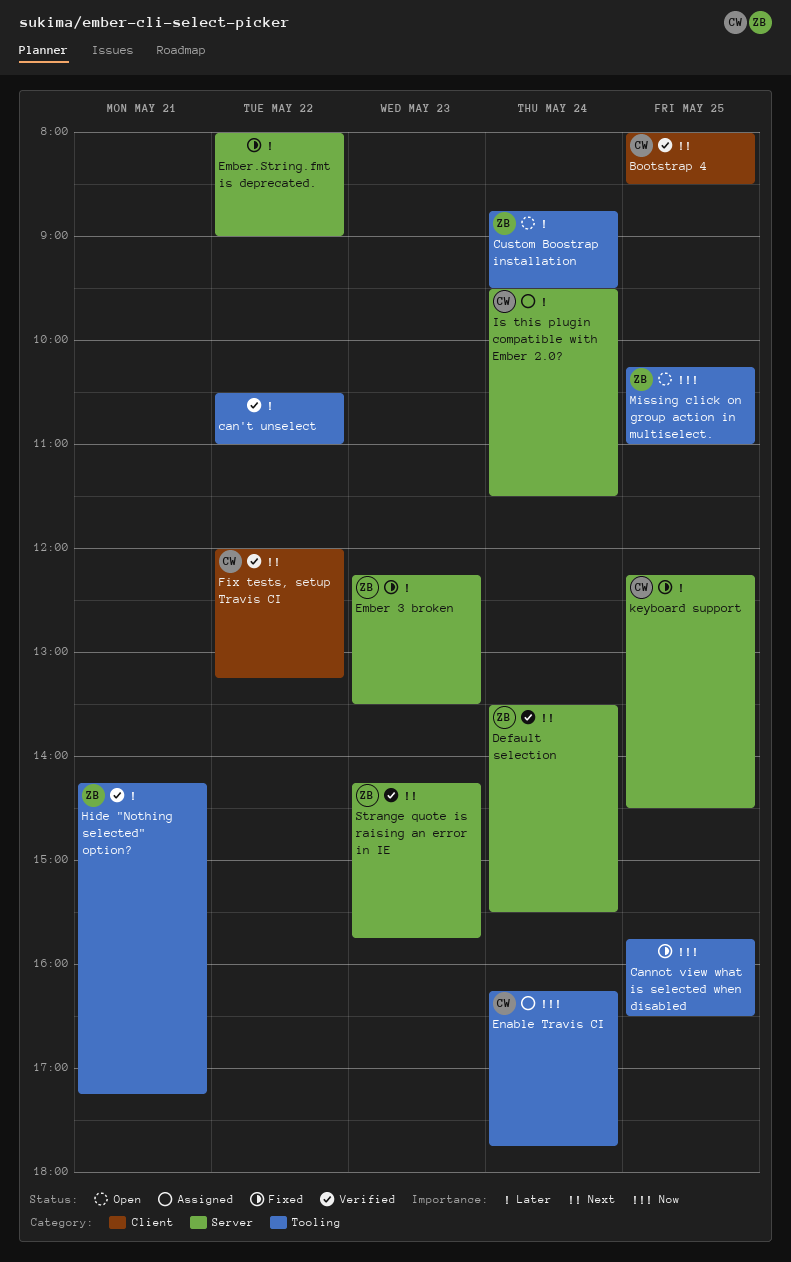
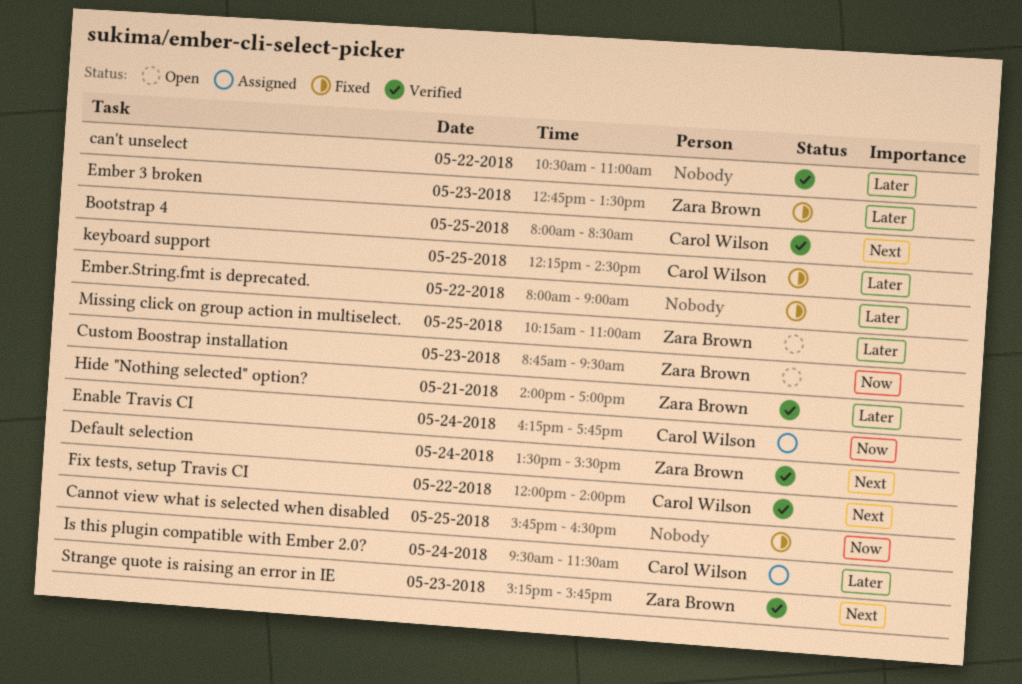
Custom Boostrap installation, priority: Later -> Now
Custom Boostrap installation, day: May 24 -> May 23
Ember 3 broken, begins: 12:15 -> 12:45
Fix tests, setup Travis CI, ends: 13:15 -> 14:00
Hide "Nothing selected" option?, begins: 14:15 -> 14:00
Hide "Nothing selected" option?, ends: 17:15 -> 17:00
Missing click on group action in multiselect., priority: Now -> Later
Strange quote is raising an error in IE, begins: 14:15 -> 15:15

